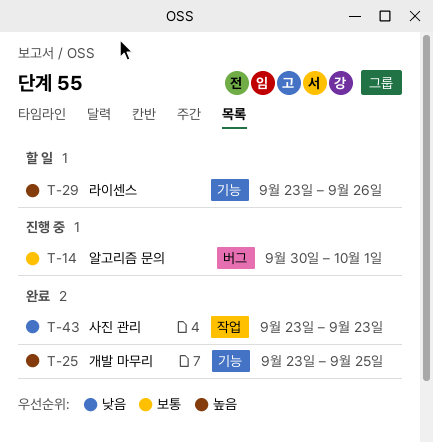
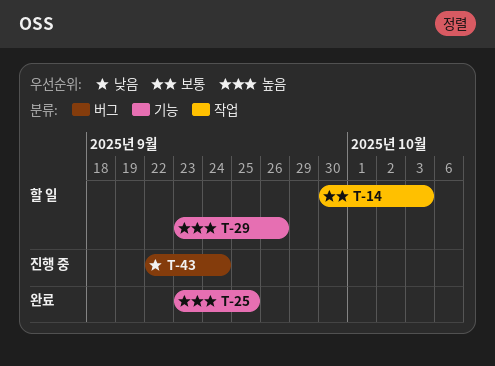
T-14, status: 진행 중 -> 할 일
T-14, label: 버그 -> 작업
T-14, due: Oct 1 -> Oct 3
T-43, status: 완료 -> 진행 중
T-43, label: 작업 -> 버그
T-43, start: Sep 23 -> Sep 22
T-43, due: Sep 23 -> Sep 24

